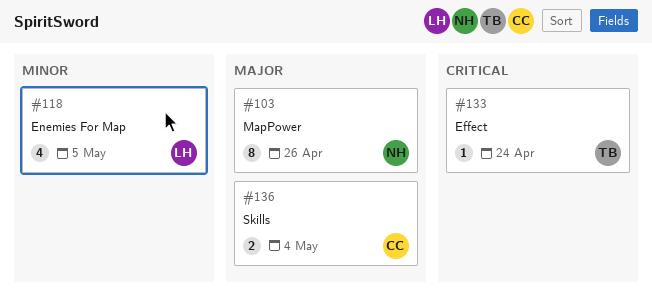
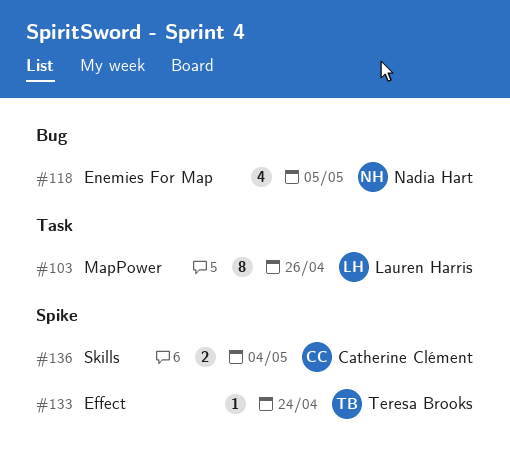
#103, owner: Nadia Hart -> Lauren Harris
#118, owner: Lauren Harris -> Nadia Hart

